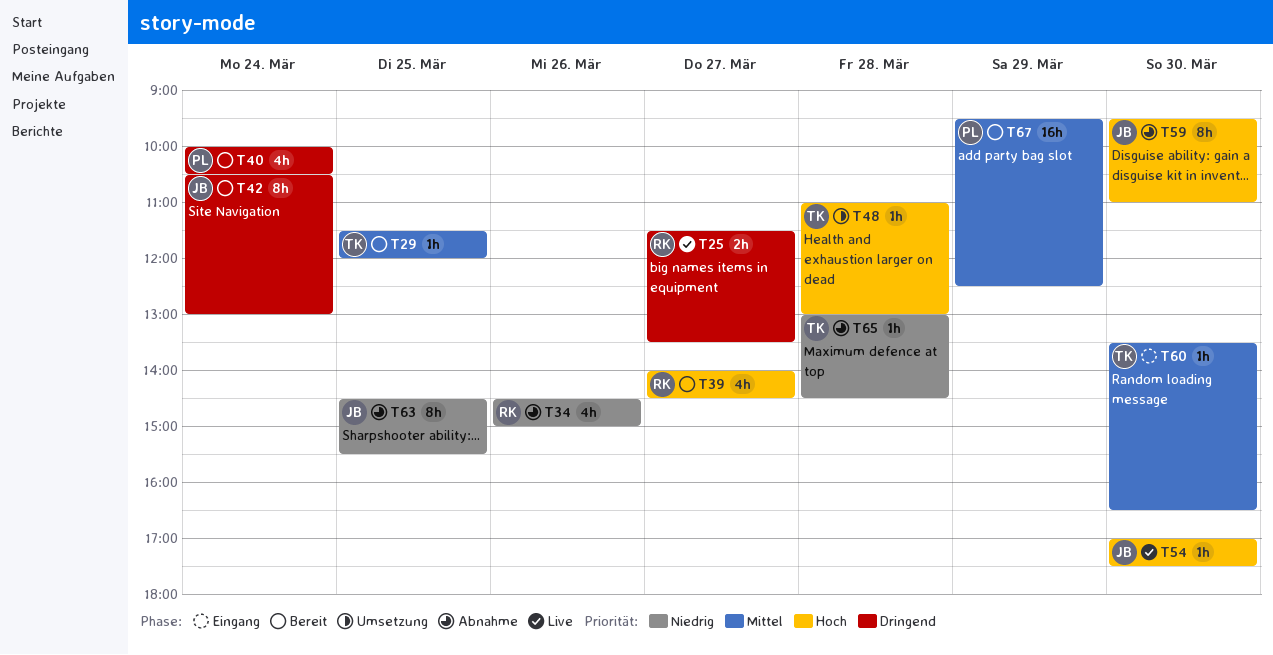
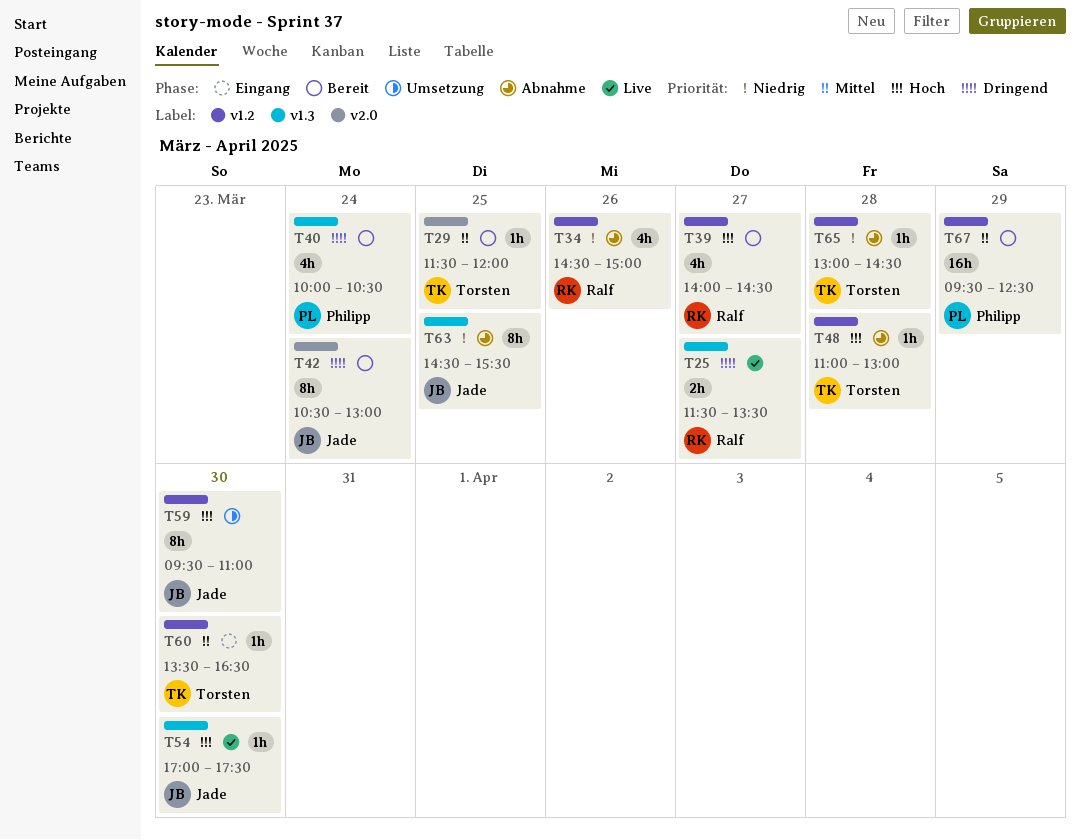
T48, status: Umsetzung -> Abnahme
T59, status: Abnahme -> Umsetzung

